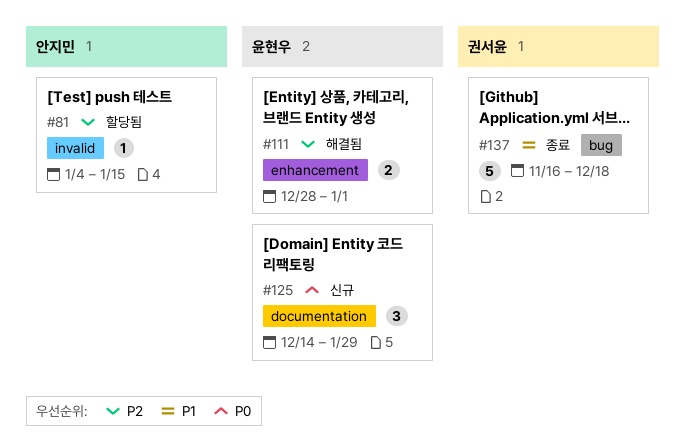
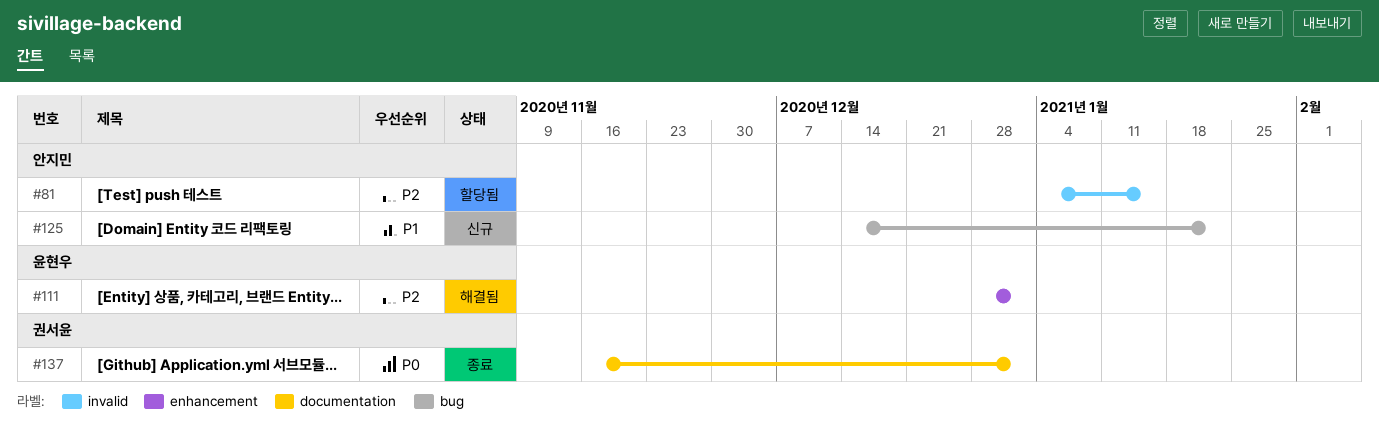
#125, owner: 윤현우 -> 안지민
#125, priority: P0 -> P1
#125, label: documentation -> bug
#125, due: Jan 29 -> Jan 22
#137, priority: P1 -> P0
#137, label: bug -> documentation
#137, due: Dec 18 -> Jan 1

